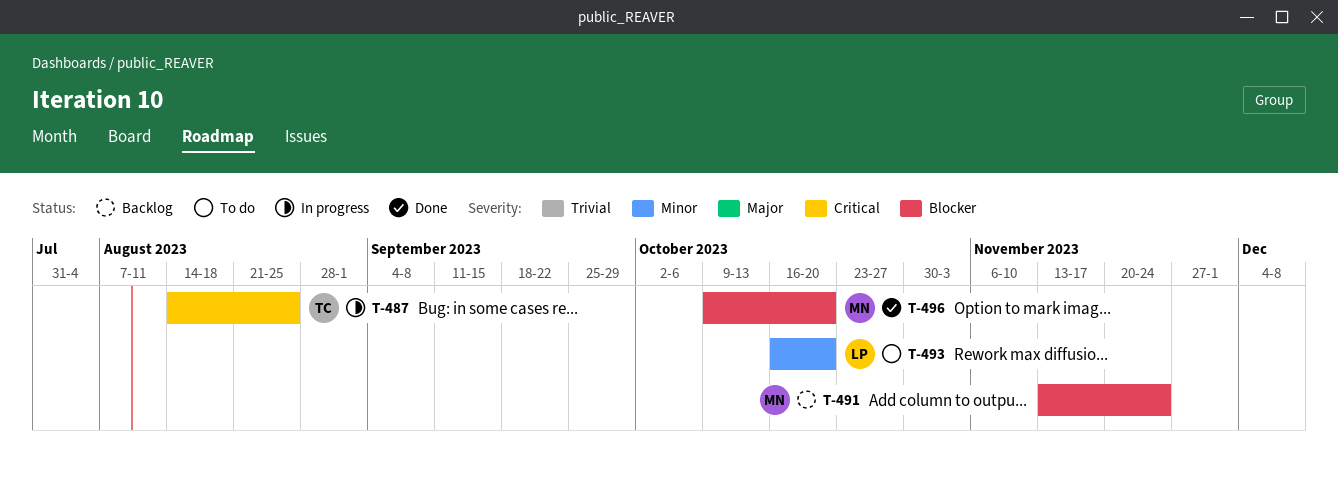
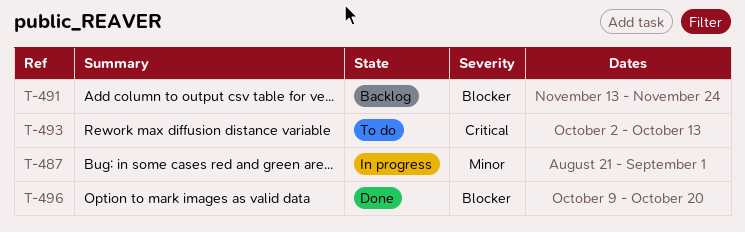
T-487, priority: Critical -> Minor
T-487, start: Aug 14 -> Aug 21
T-487, due: Aug 25 -> Sep 1
T-493, priority: Minor -> Critical
T-493, start: Oct 16 -> Oct 2
T-493, due: Oct 20 -> Oct 13

